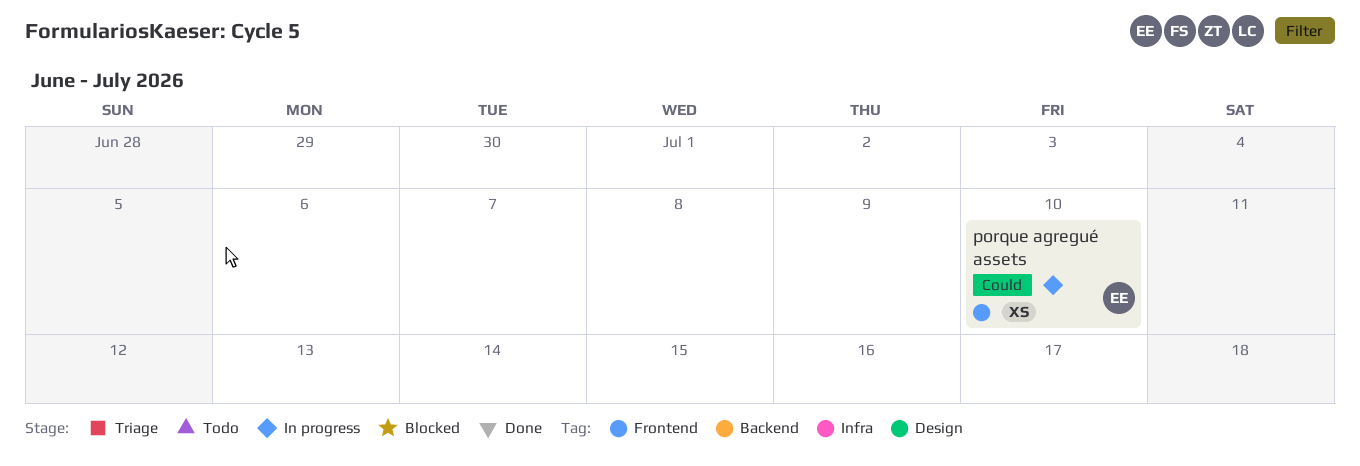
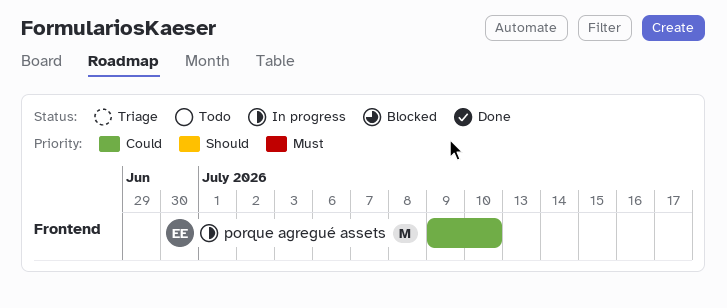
porque agregué assets, estimate: XS -> M

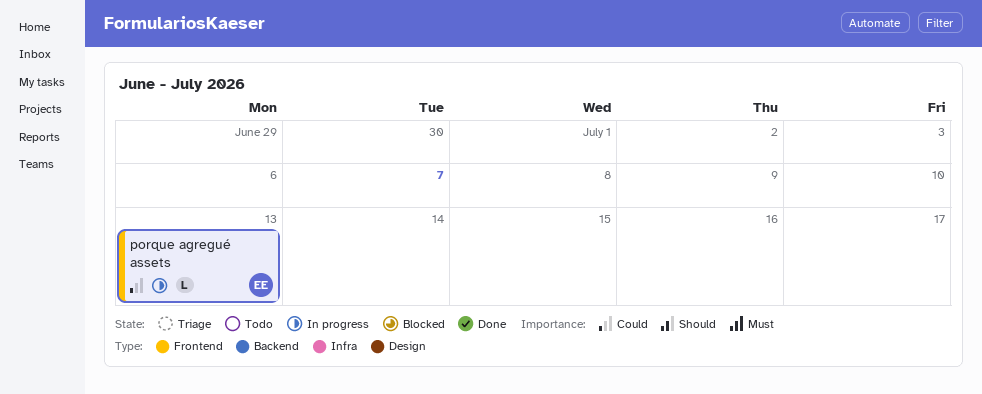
porque agregué assets, estimate: M -> L
porque agregué assets, due: Jul 10 -> Jul 13

